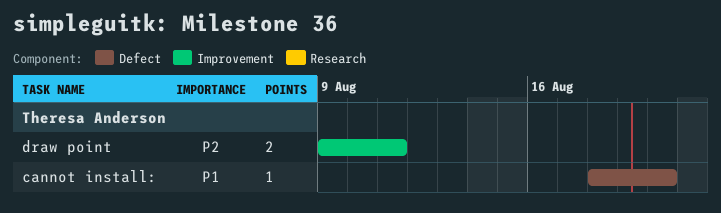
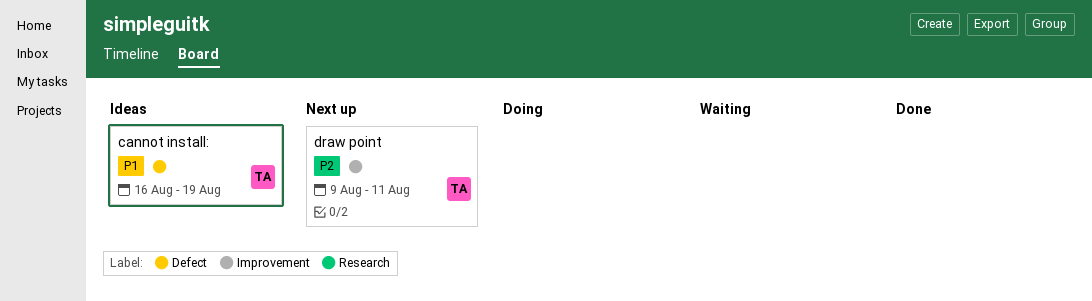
cannot install:, start: Aug 18 -> Aug 16
cannot install:, due: Aug 20 -> Aug 19

